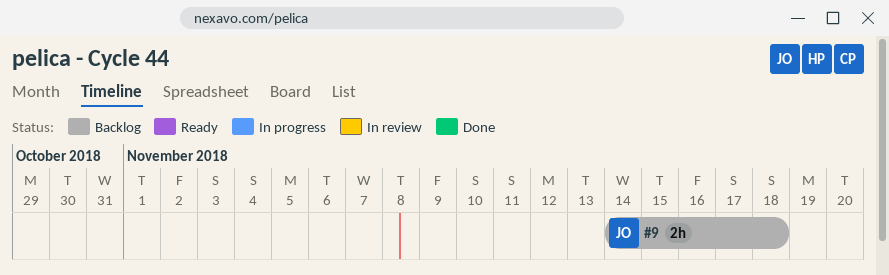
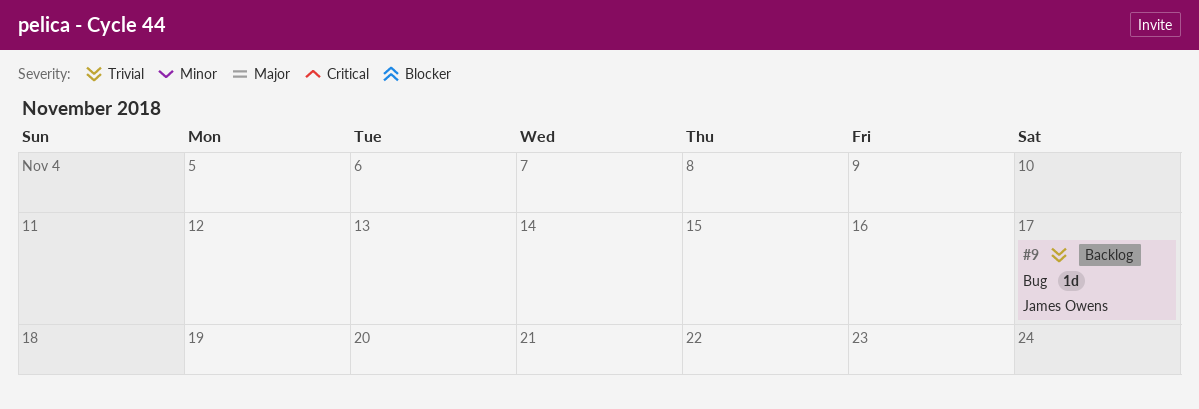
#9, estimate: 2h -> 1d
#9, due: Nov 18 -> Nov 17

